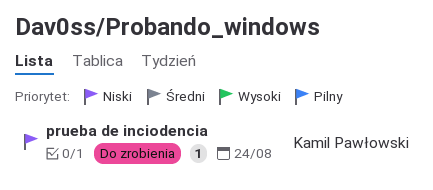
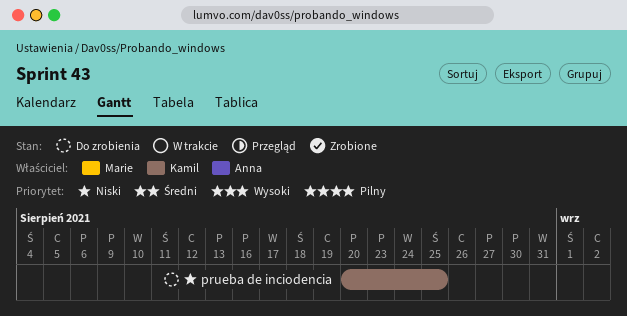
prueba de inciodencia, due: Aug 24 -> Aug 25

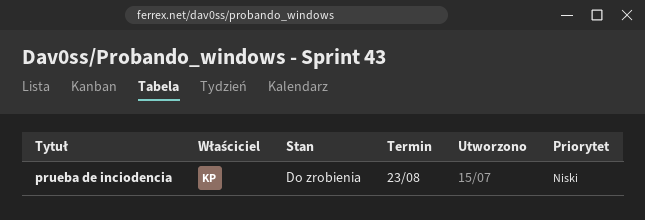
prueba de inciodencia, due: Aug 25 -> Aug 23

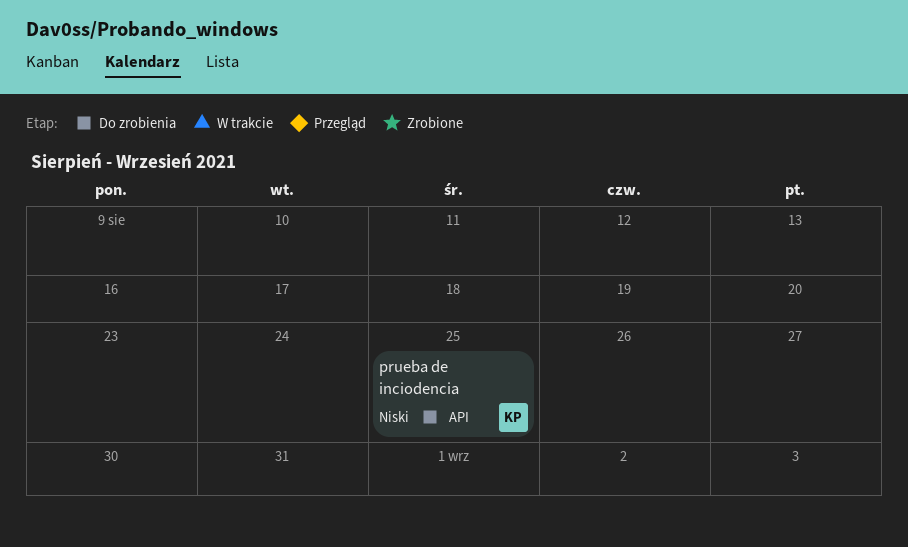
prueba de inciodencia, due: Aug 23 -> Aug 25

